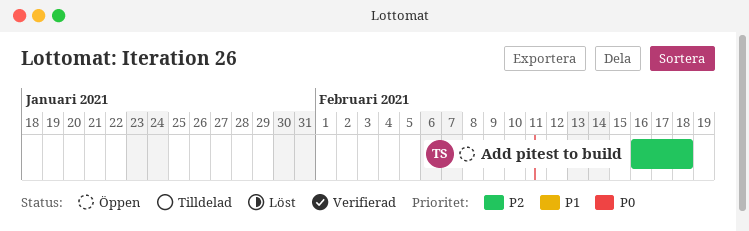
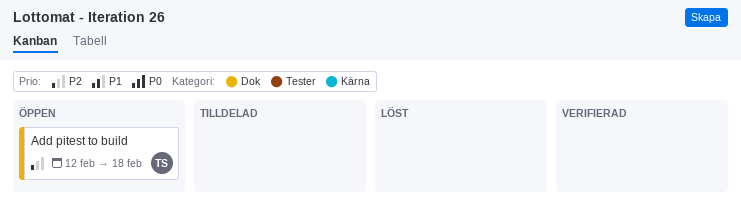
Add pitest to build, start: Feb 16 -> Feb 12

